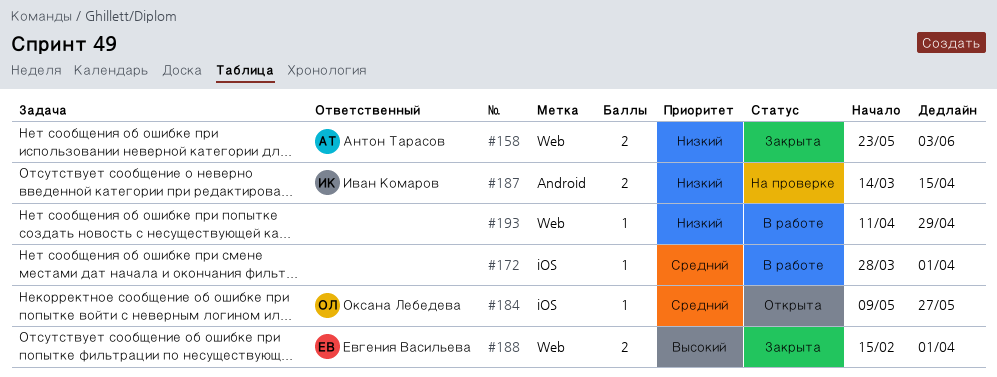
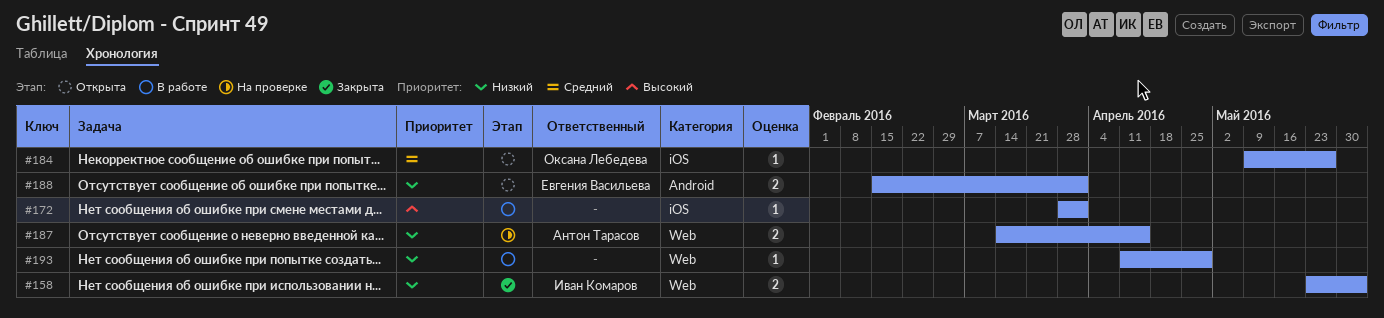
#158, owner: Антон Тарасов -> Иван Комаров
#172, priority: Средний -> Высокий
#187, owner: Иван Комаров -> Антон Тарасов
#187, label: Android -> Web
#188, status: Закрыта -> Открыта
#188, priority: Высокий -> Низкий
#188, label: Web -> Android

